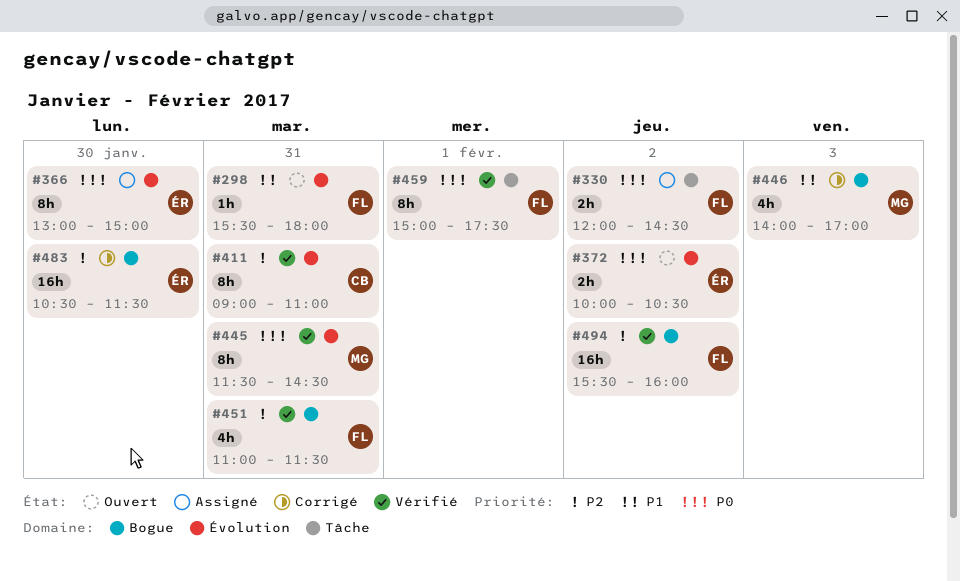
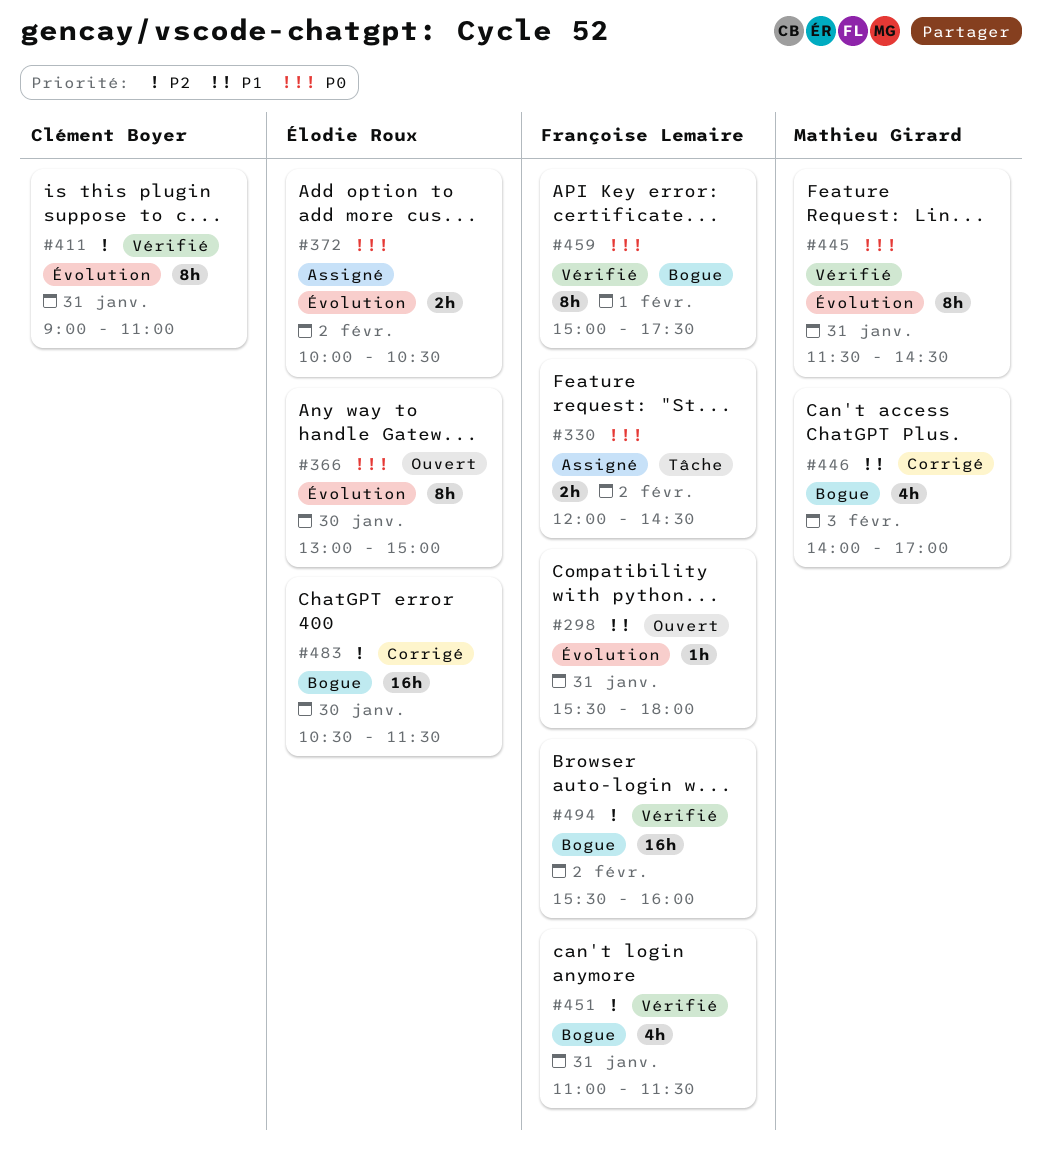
#366, status: Assigné -> Ouvert
#372, status: Ouvert -> Assigné
#459, label: Tâche -> Bogue

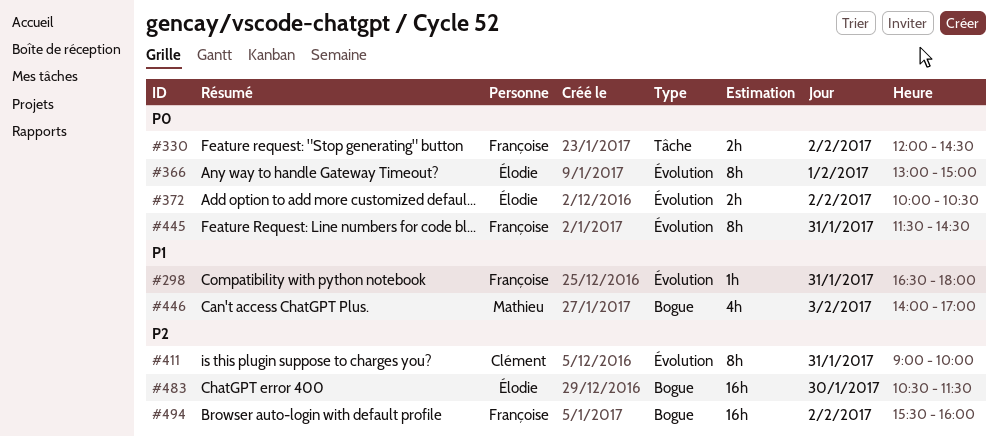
#298, begins: 15:30 -> 16:30
#366, day: Jan 30 -> Feb 1
#411, ends: 11:00 -> 10:00
#445, owner: Mathieu Girard -> Françoise Lemaire
#451: present -> none
#459: present -> none

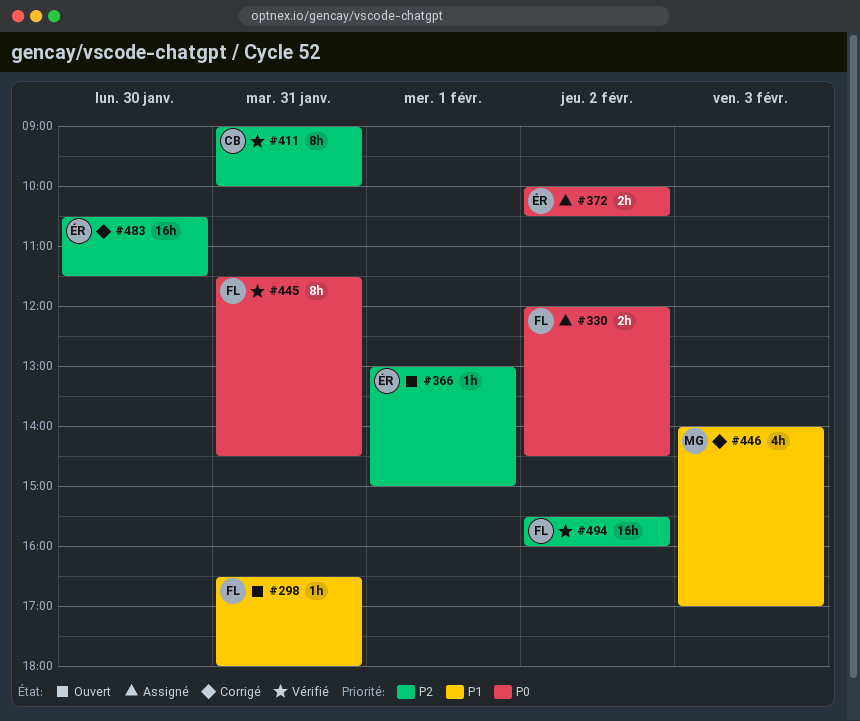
#366, priority: P0 -> P2
#366, estimate: 8h -> 1h

